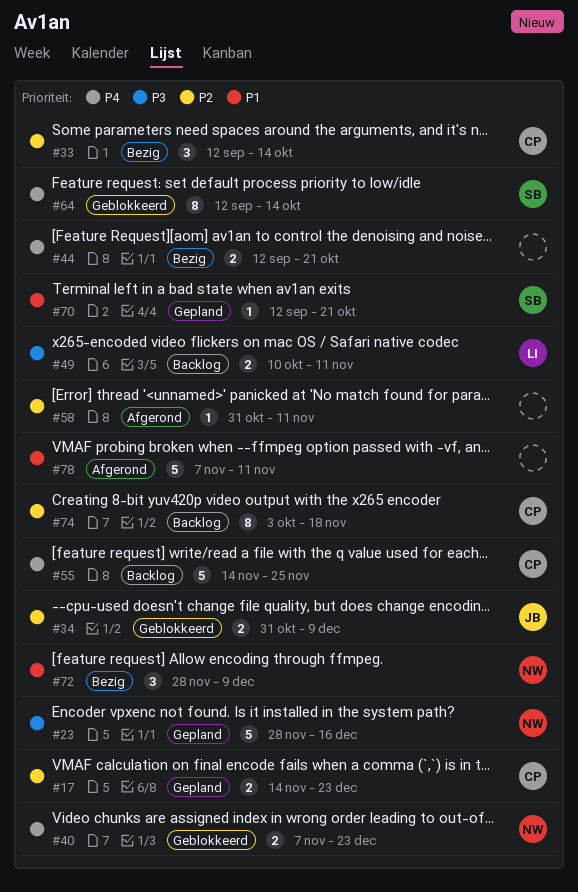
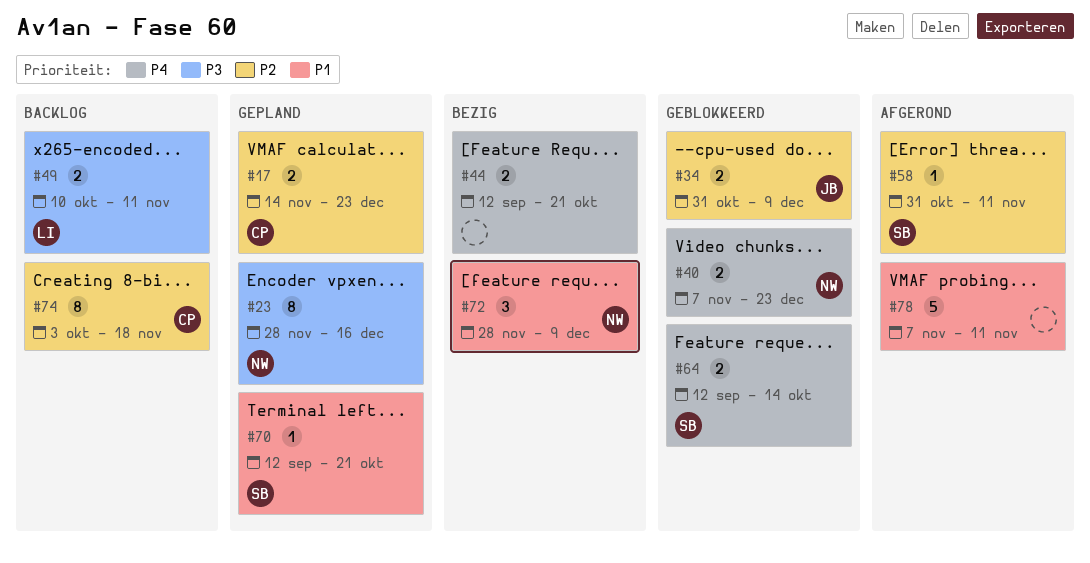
#23, estimate: 5 -> 8
#33: present -> none
#55: present -> none
#58, owner: none -> SB
#64, estimate: 8 -> 2

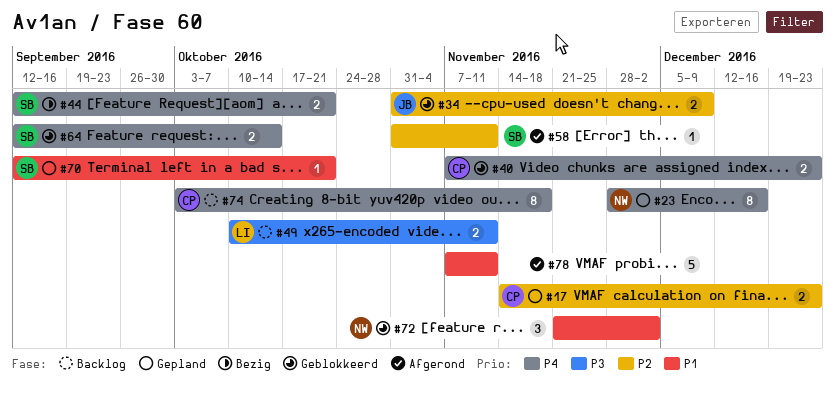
#23, priority: P3 -> P4
#40, owner: NW -> CP
#44, owner: none -> SB
#72, status: Bezig -> Geblokkeerd
#72, start: Nov 28 -> Nov 21
#72, due: Dec 9 -> Dec 2
#74, priority: P2 -> P4

